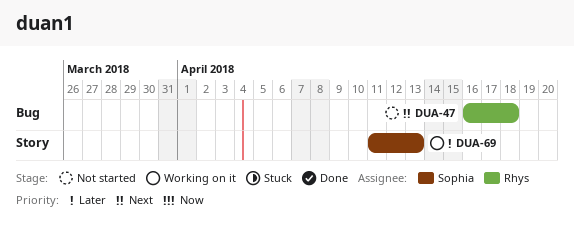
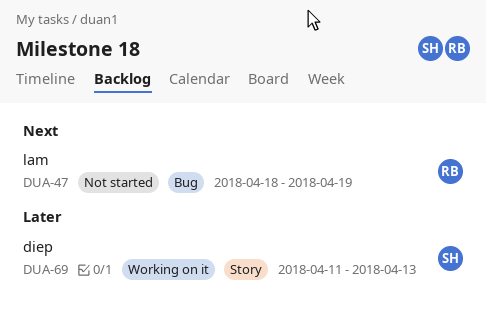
DUA-47, start: Apr 16 -> Apr 18
DUA-47, due: Apr 18 -> Apr 19

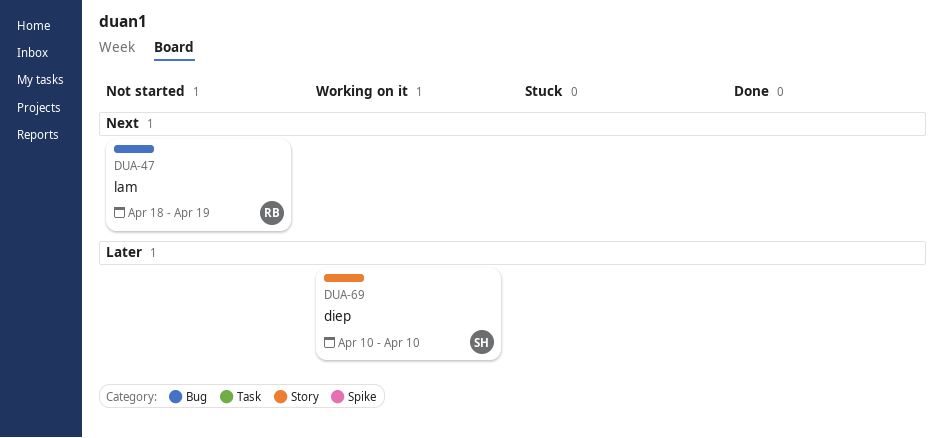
DUA-69, start: Apr 11 -> Apr 10
DUA-69, due: Apr 13 -> Apr 10

